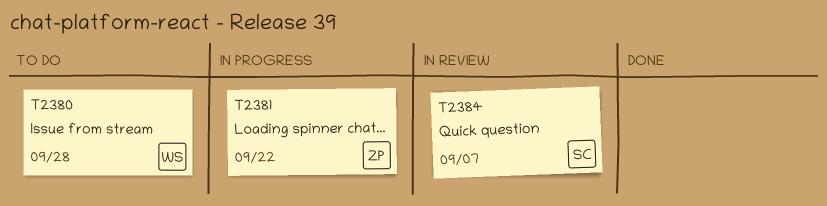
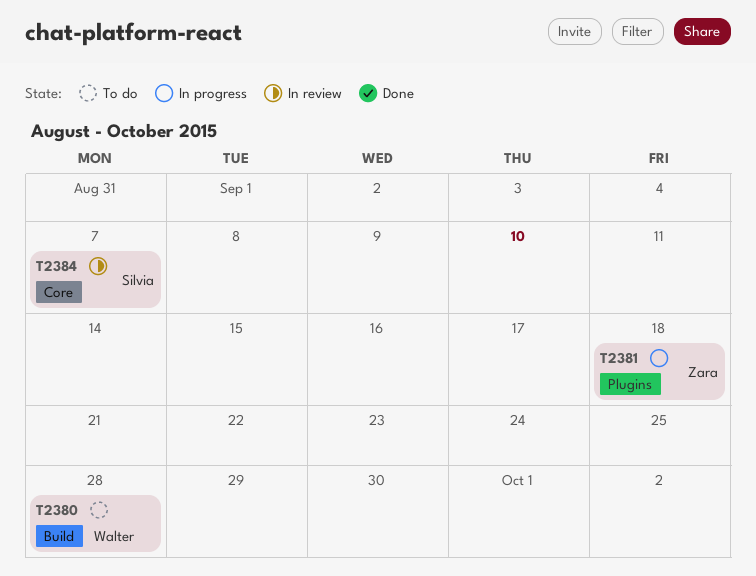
T2381, due: Sep 22 -> Sep 18

